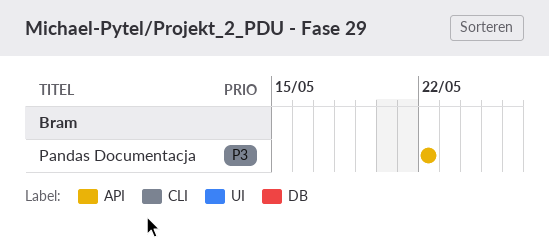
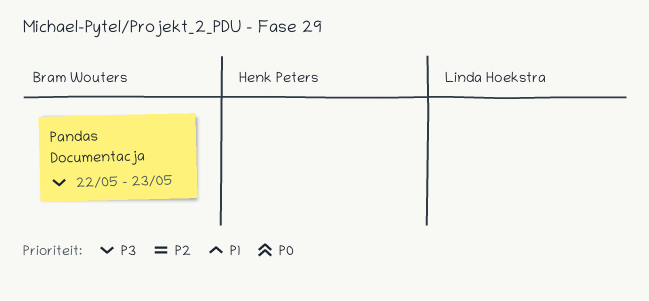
Pandas Documentacja, due: May 22 -> May 23

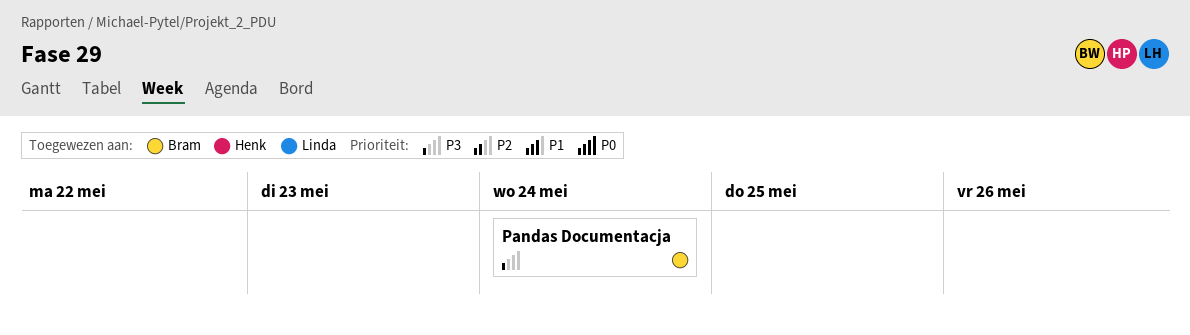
Pandas Documentacja, due: May 23 -> May 24

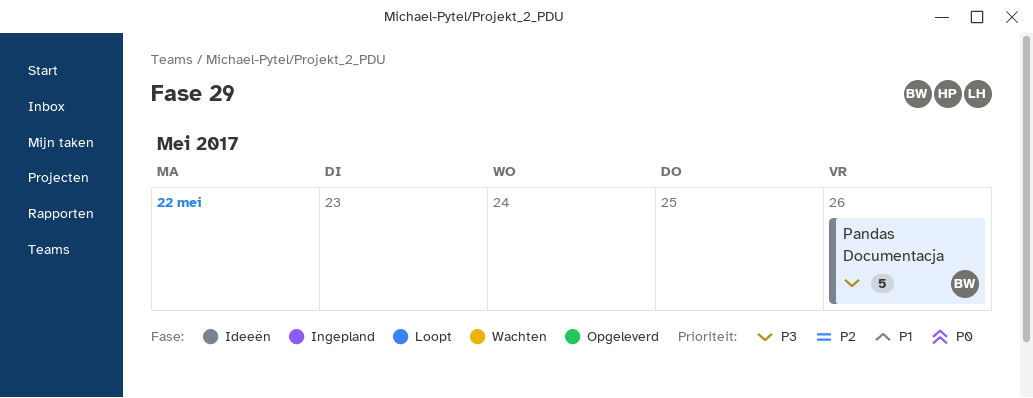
Pandas Documentacja, due: May 24 -> May 26

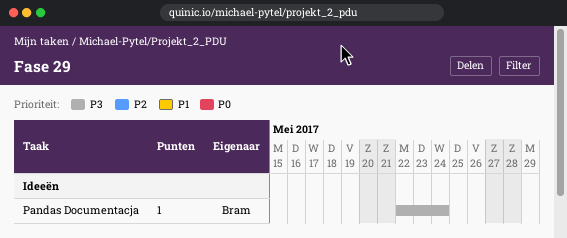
Pandas Documentacja, estimate: 5 -> 1
Pandas Documentacja, due: May 26 -> May 24

